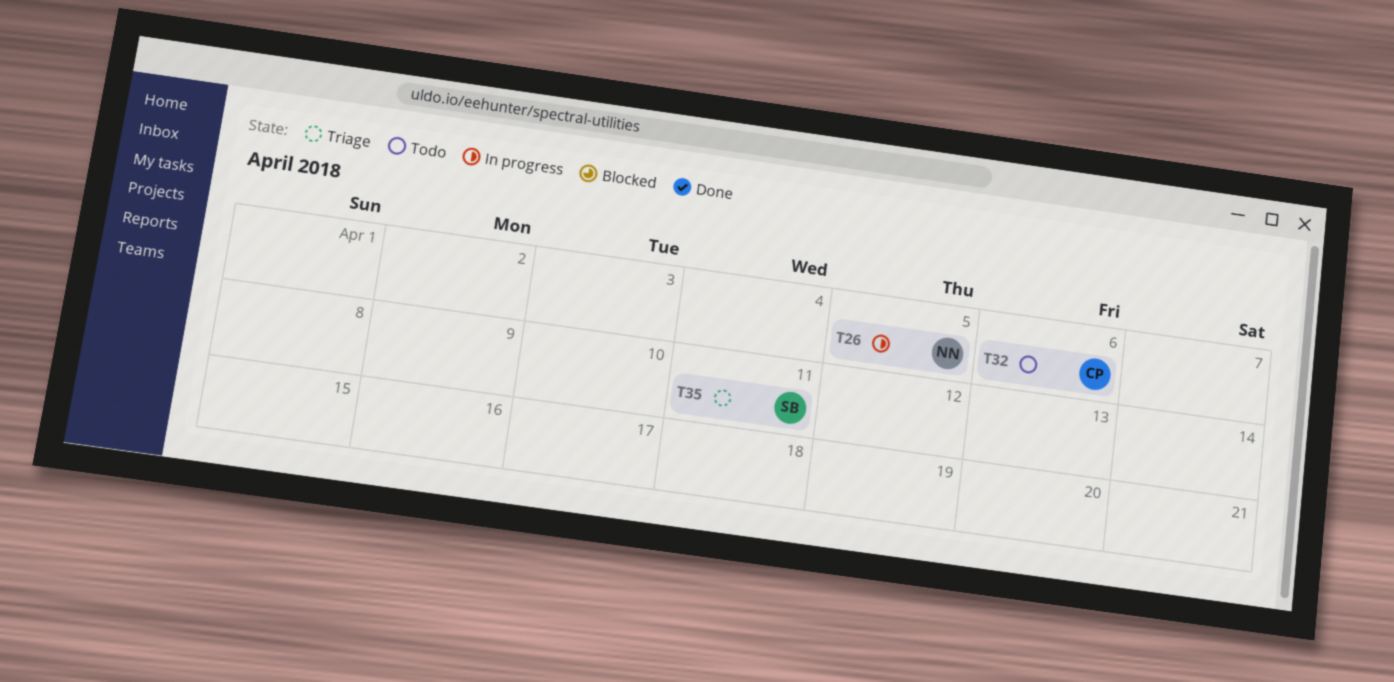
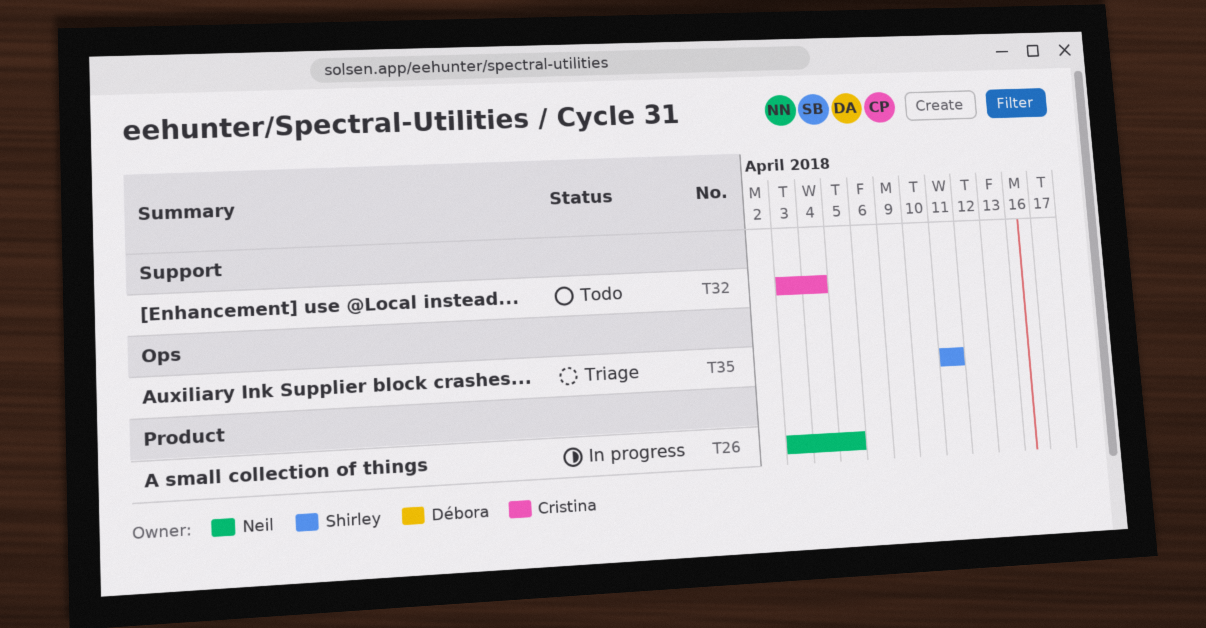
T32, due: Apr 6 -> Apr 4

